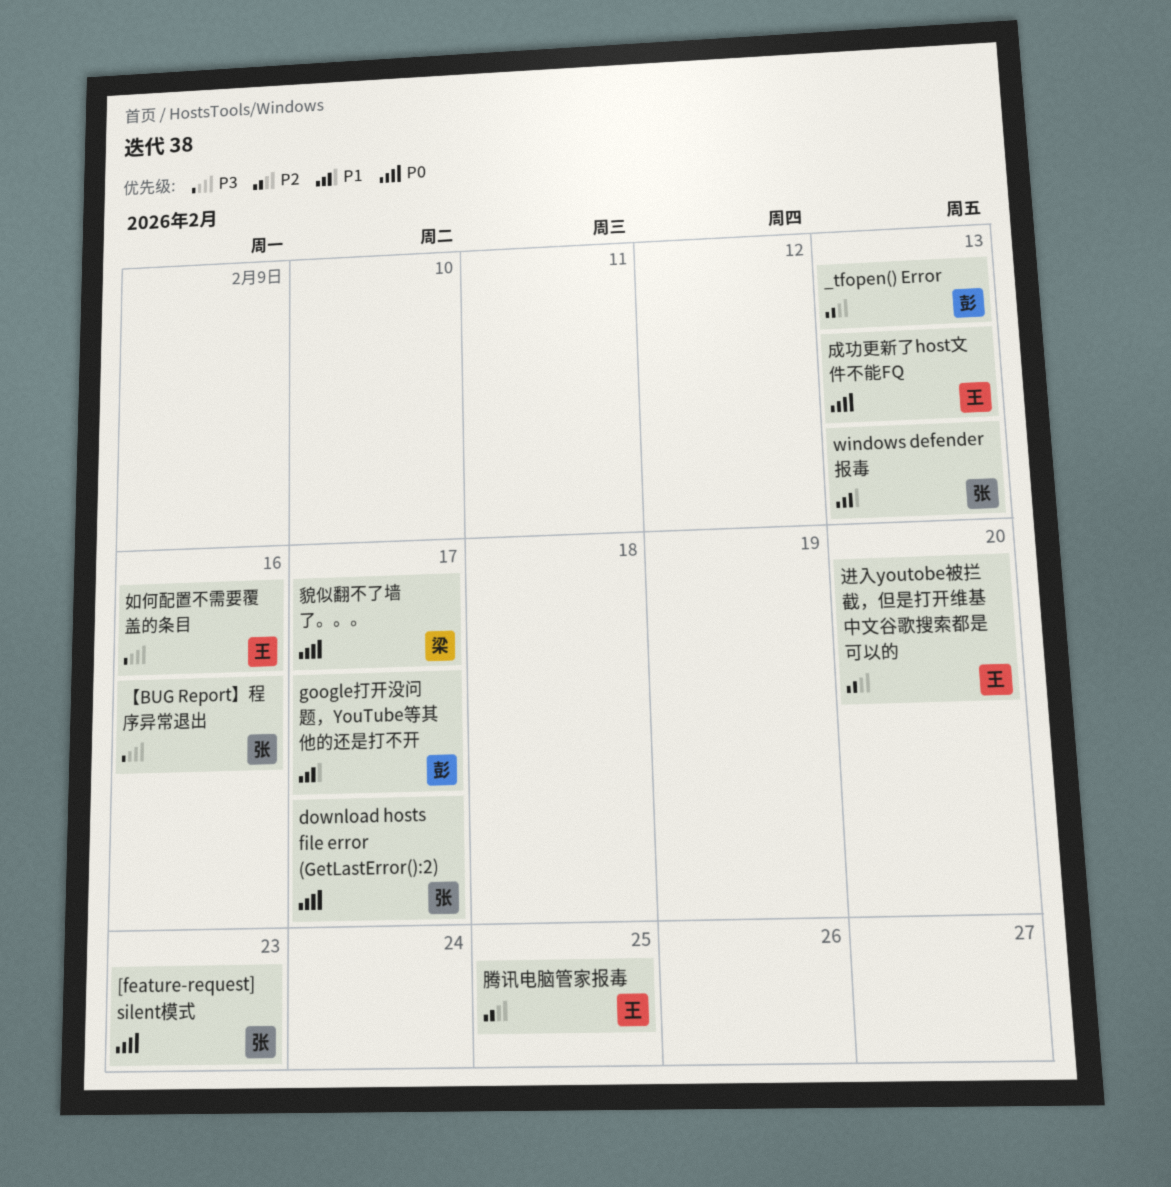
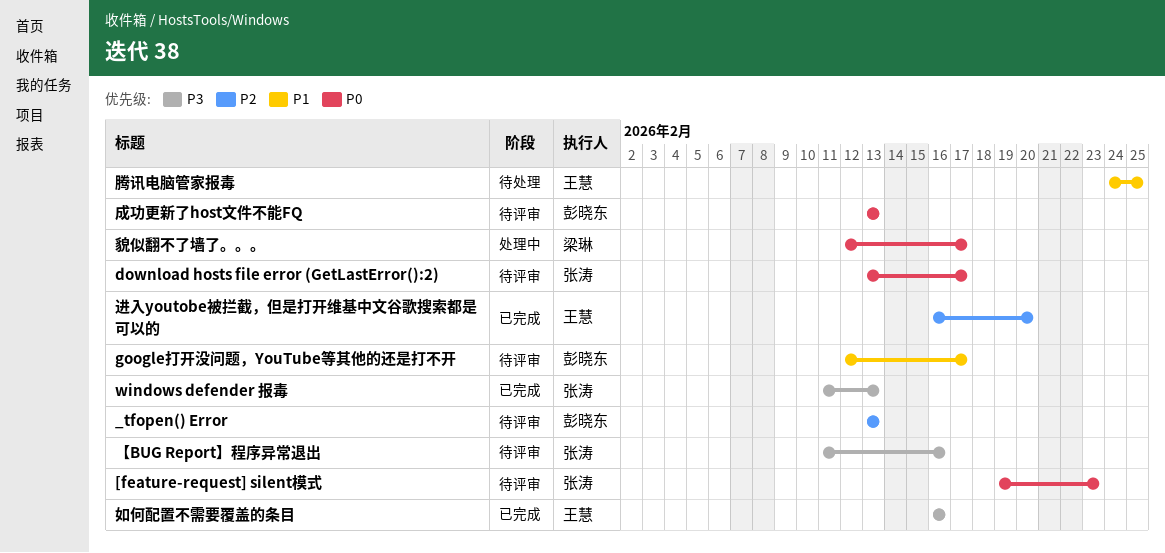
windows defender 报毒, priority: P1 -> P3
成功更新了host文件不能FQ, owner: 王慧 -> 彭晓东
腾讯电脑管家报毒, priority: P2 -> P1

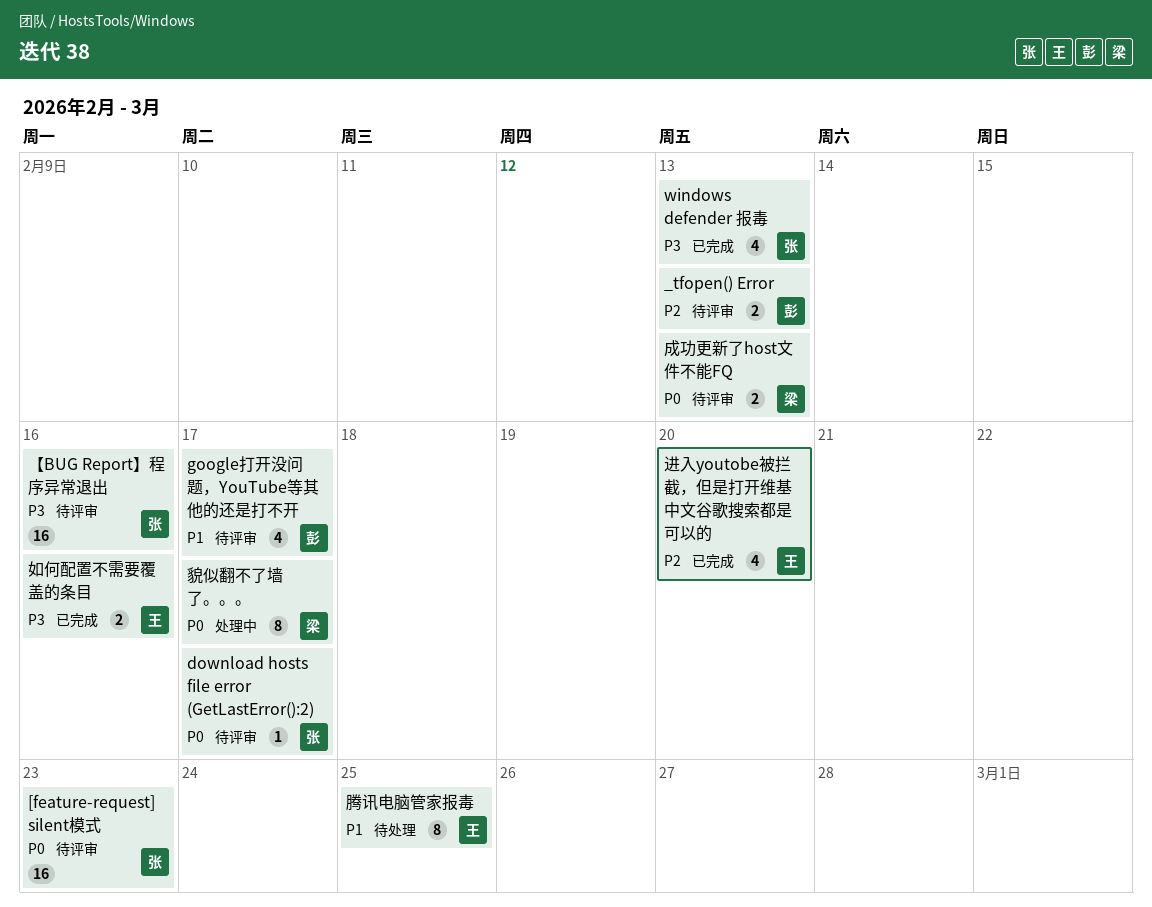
成功更新了host文件不能FQ, owner: 彭晓东 -> 梁琳

